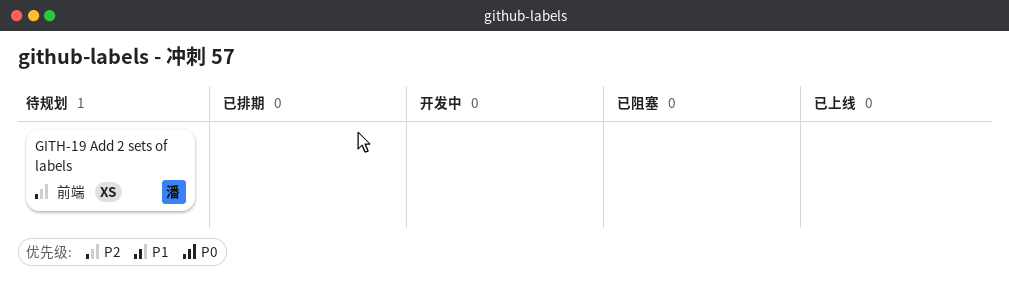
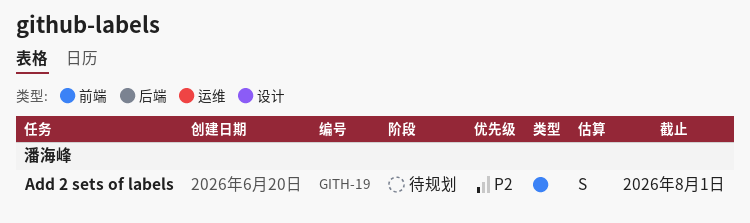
GITH-19, estimate: XS -> S

